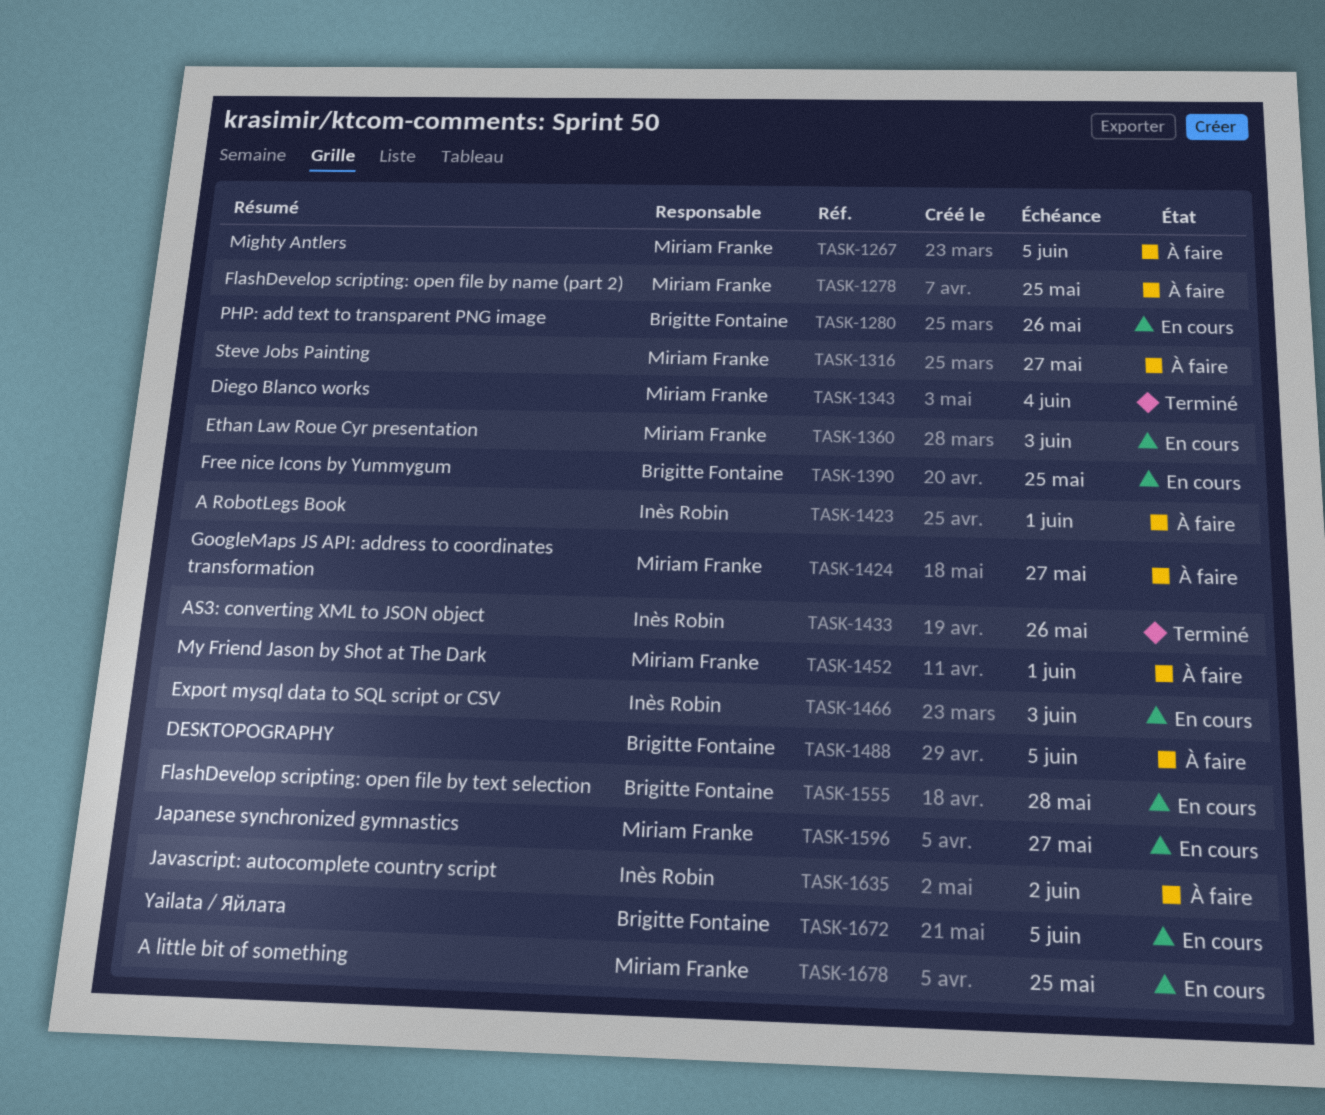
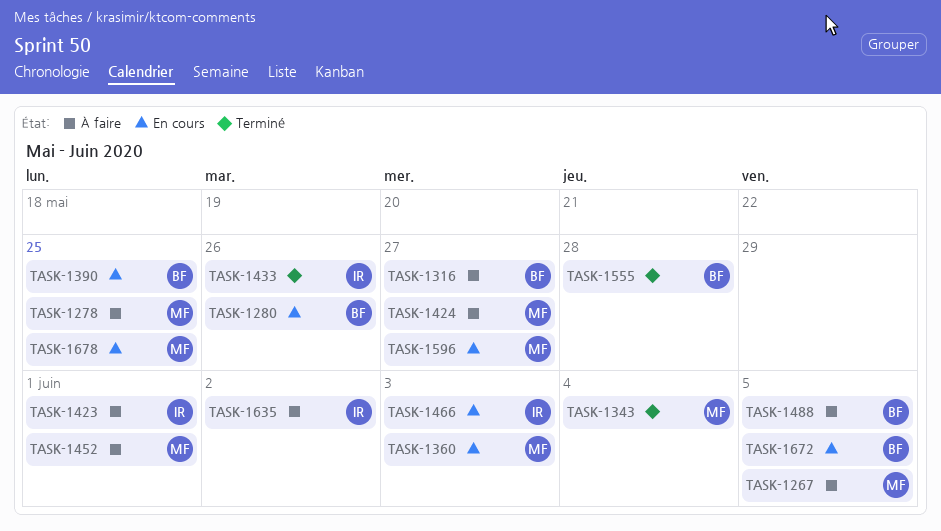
TASK-1316, owner: Miriam Franke -> Brigitte Fontaine
TASK-1555, status: En cours -> Terminé

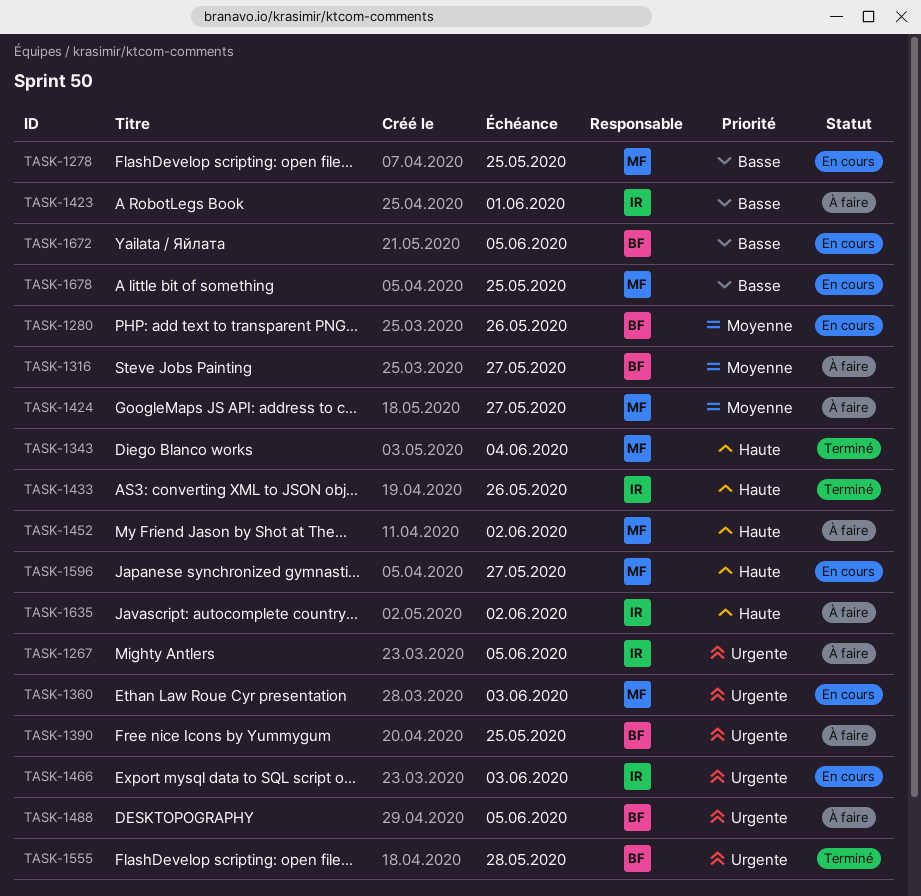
TASK-1267, owner: MF -> IR
TASK-1278, status: À faire -> En cours
TASK-1390, status: En cours -> À faire
TASK-1452, due: Jun 1 -> Jun 2

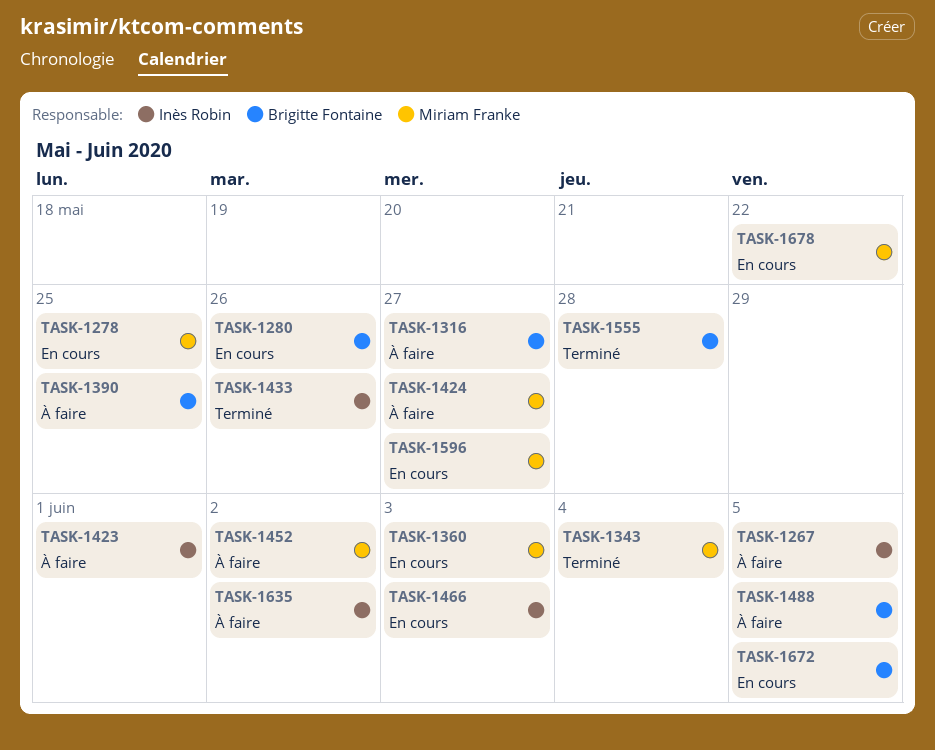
TASK-1678, due: May 25 -> May 22

